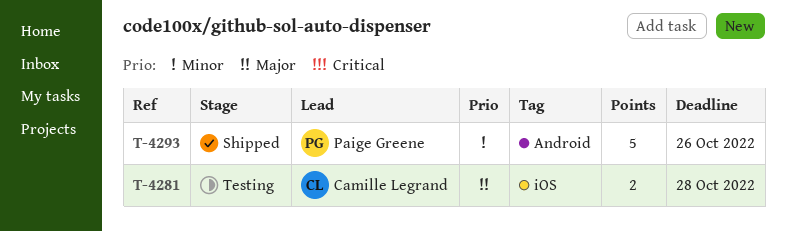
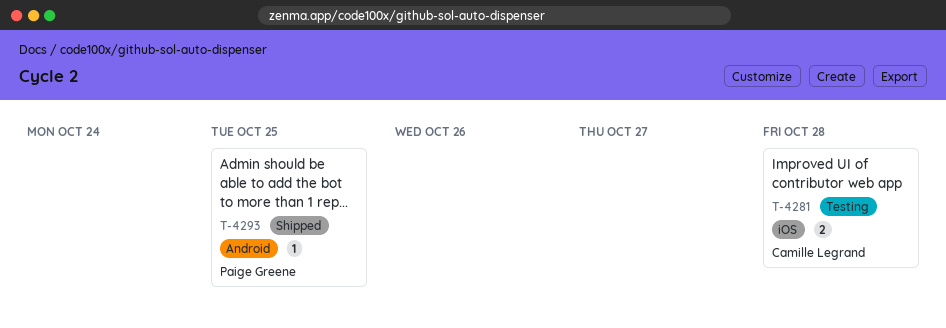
T-4293, estimate: 5 -> 1
T-4293, due: Oct 26 -> Oct 25

